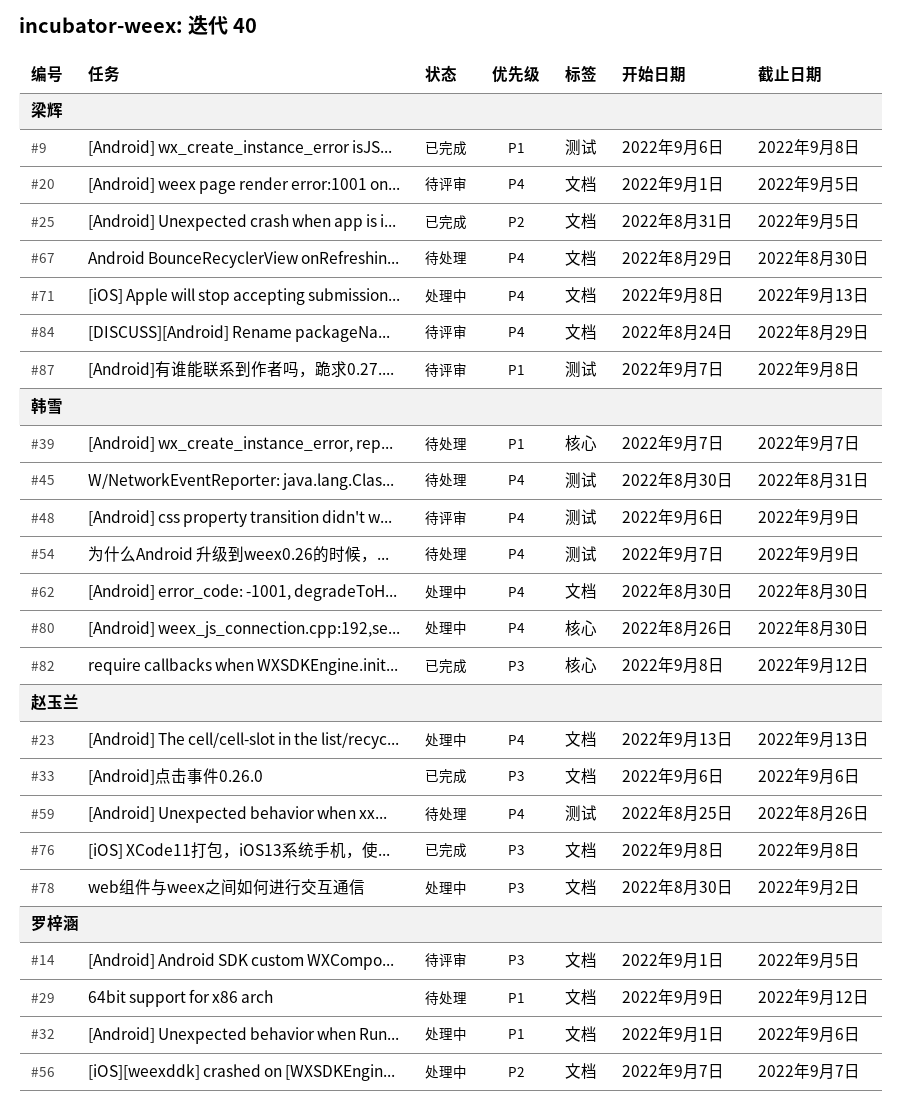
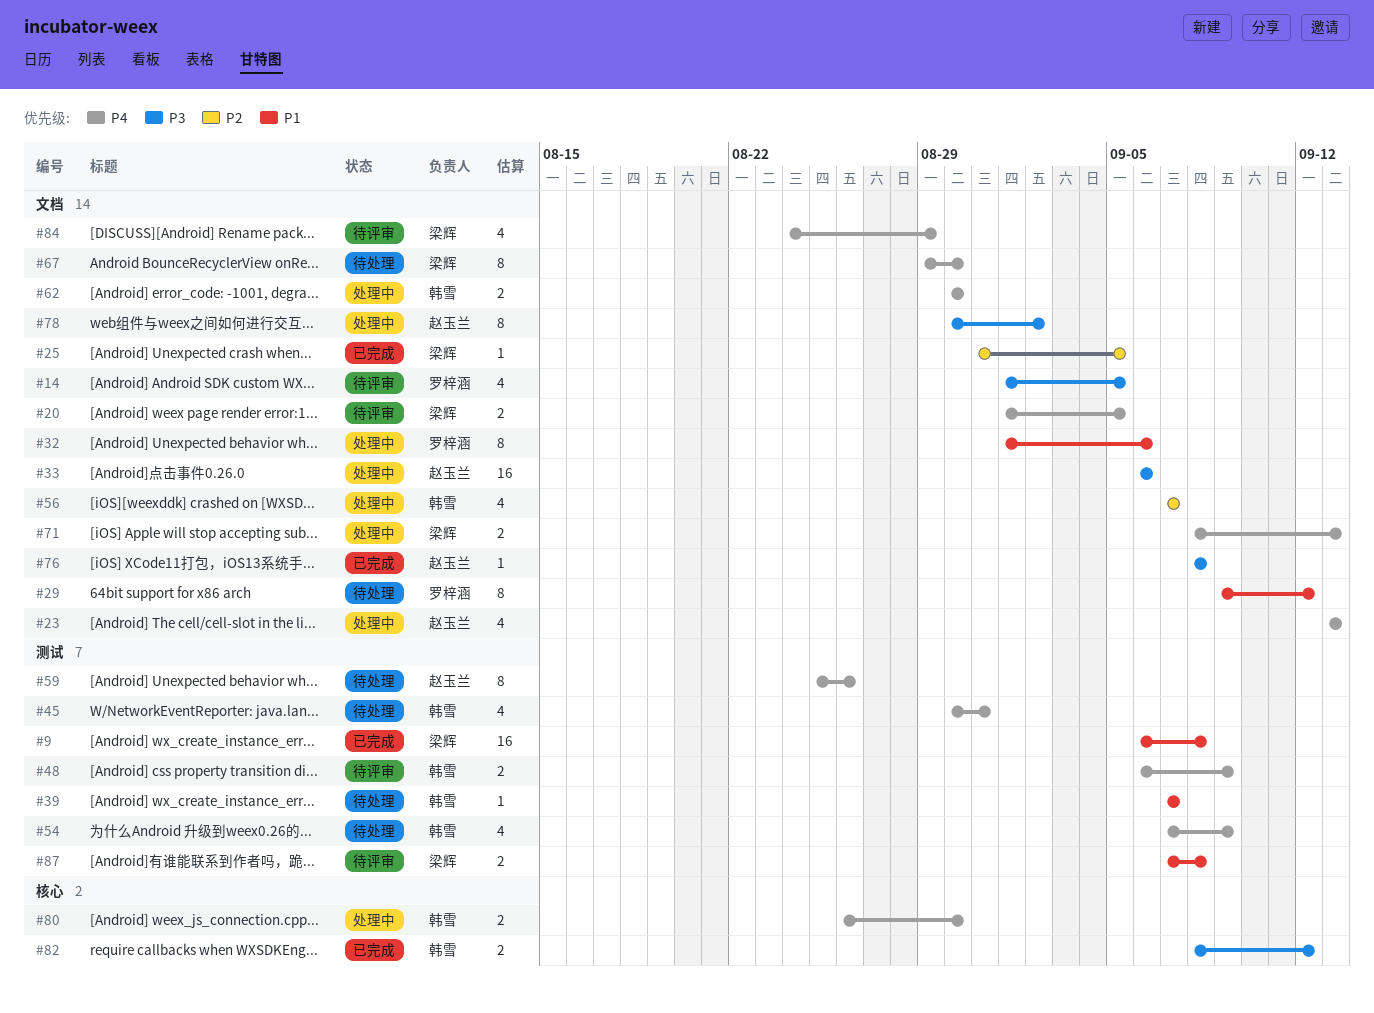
#33, status: 已完成 -> 处理中
#39, label: 核心 -> 测试
#56, owner: 罗梓涵 -> 韩雪

